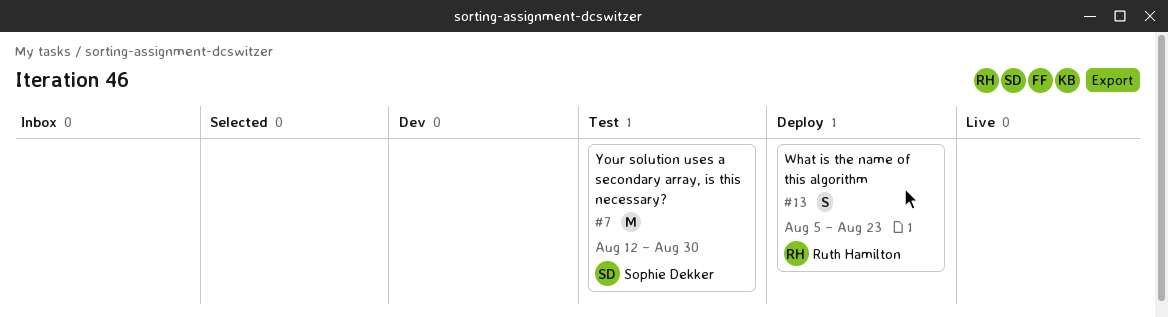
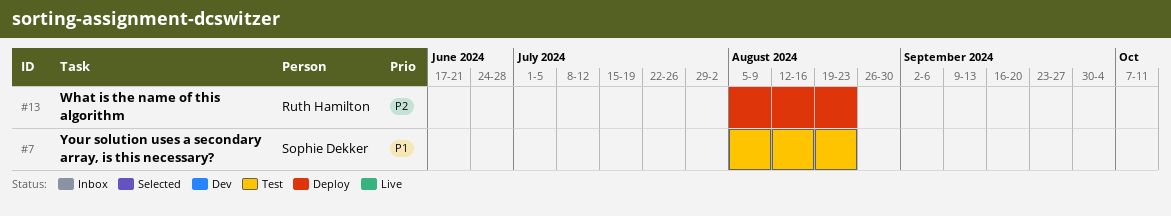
#7, start: Aug 12 -> Aug 5
#7, due: Aug 30 -> Aug 23

